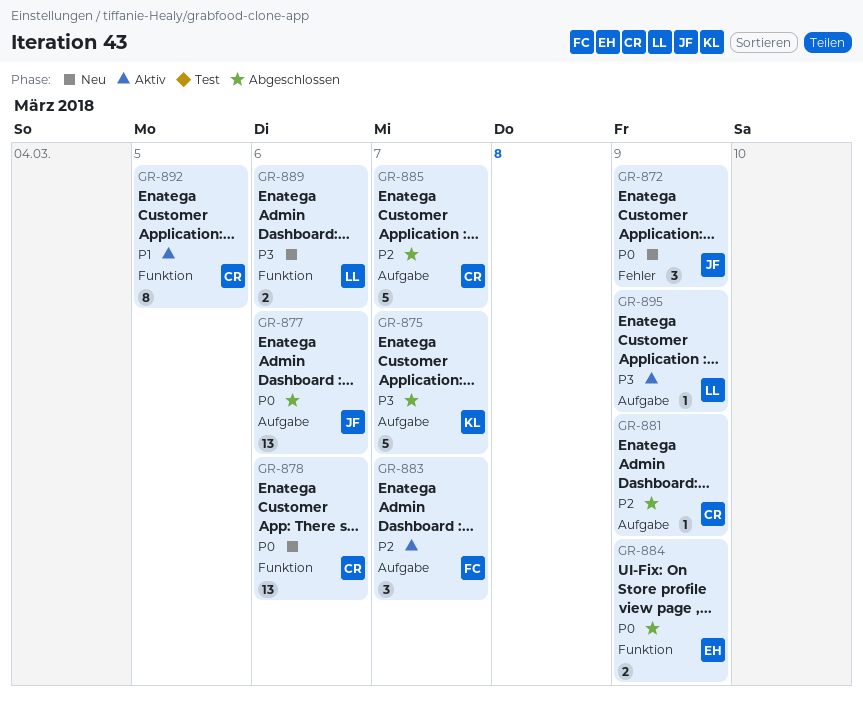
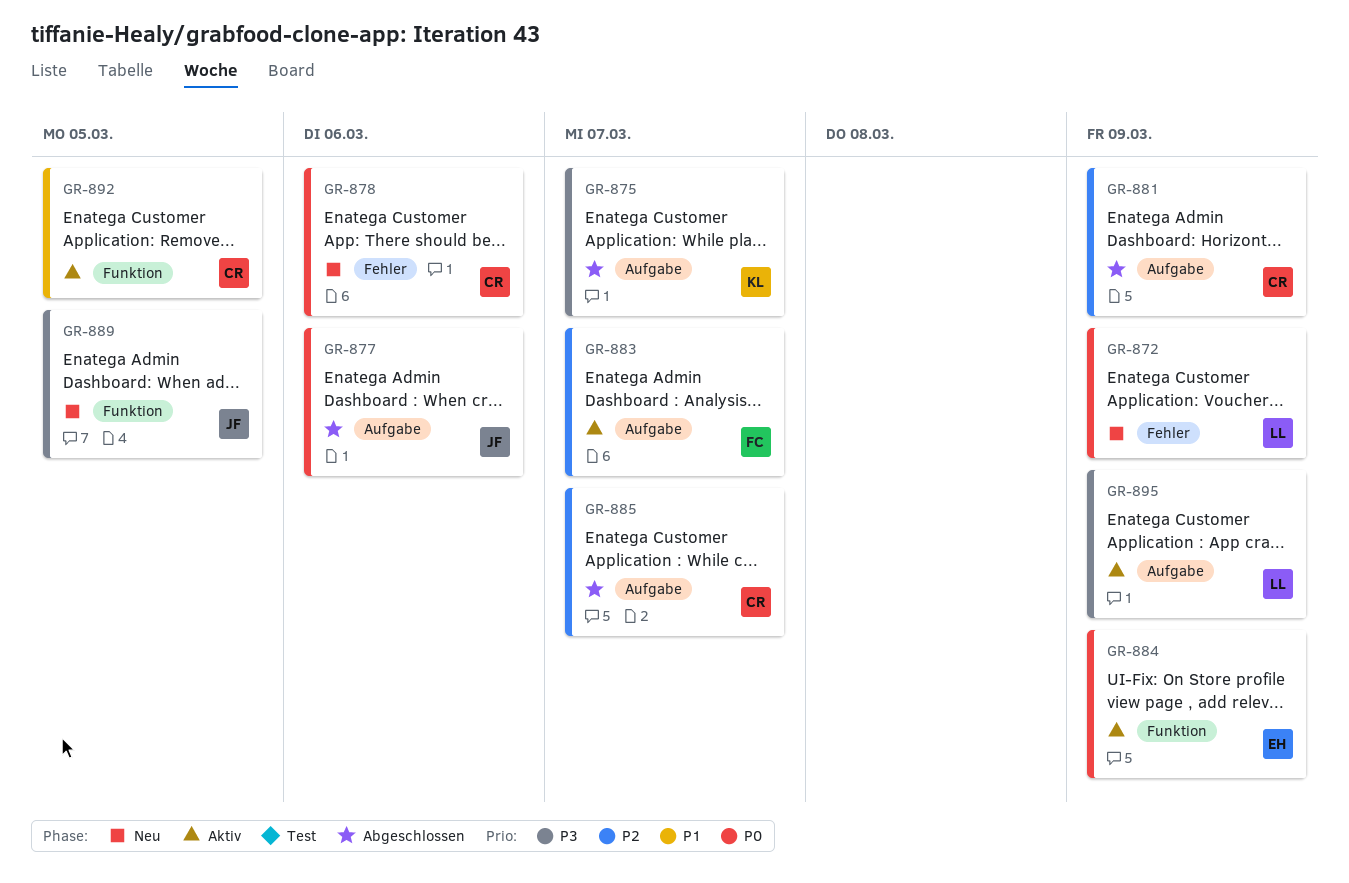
GR-872, owner: JF -> LL
GR-878, label: Funktion -> Fehler
GR-884, status: Abgeschlossen -> Aktiv
GR-889, owner: LL -> JF
GR-889, due: Mar 6 -> Mar 5

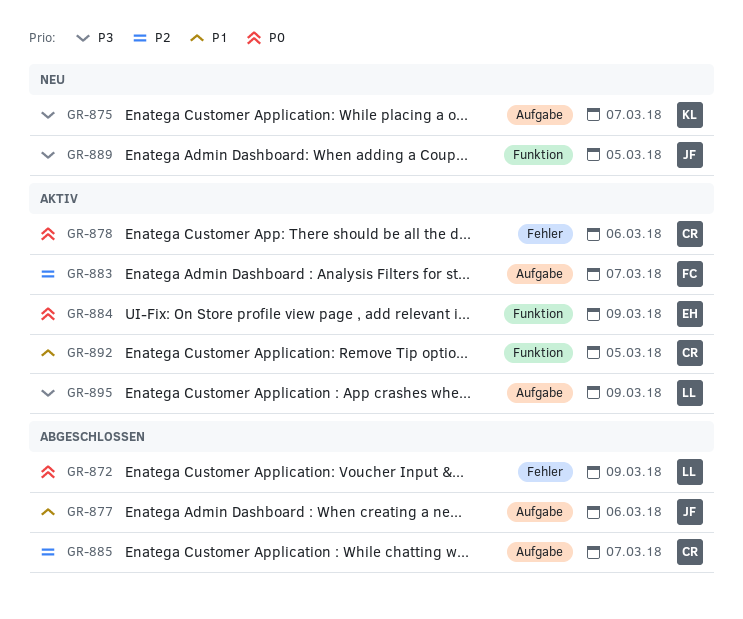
GR-872, status: Neu -> Abgeschlossen
GR-875, status: Abgeschlossen -> Neu
GR-877, priority: P0 -> P1
GR-878, status: Neu -> Aktiv
GR-881: present -> none

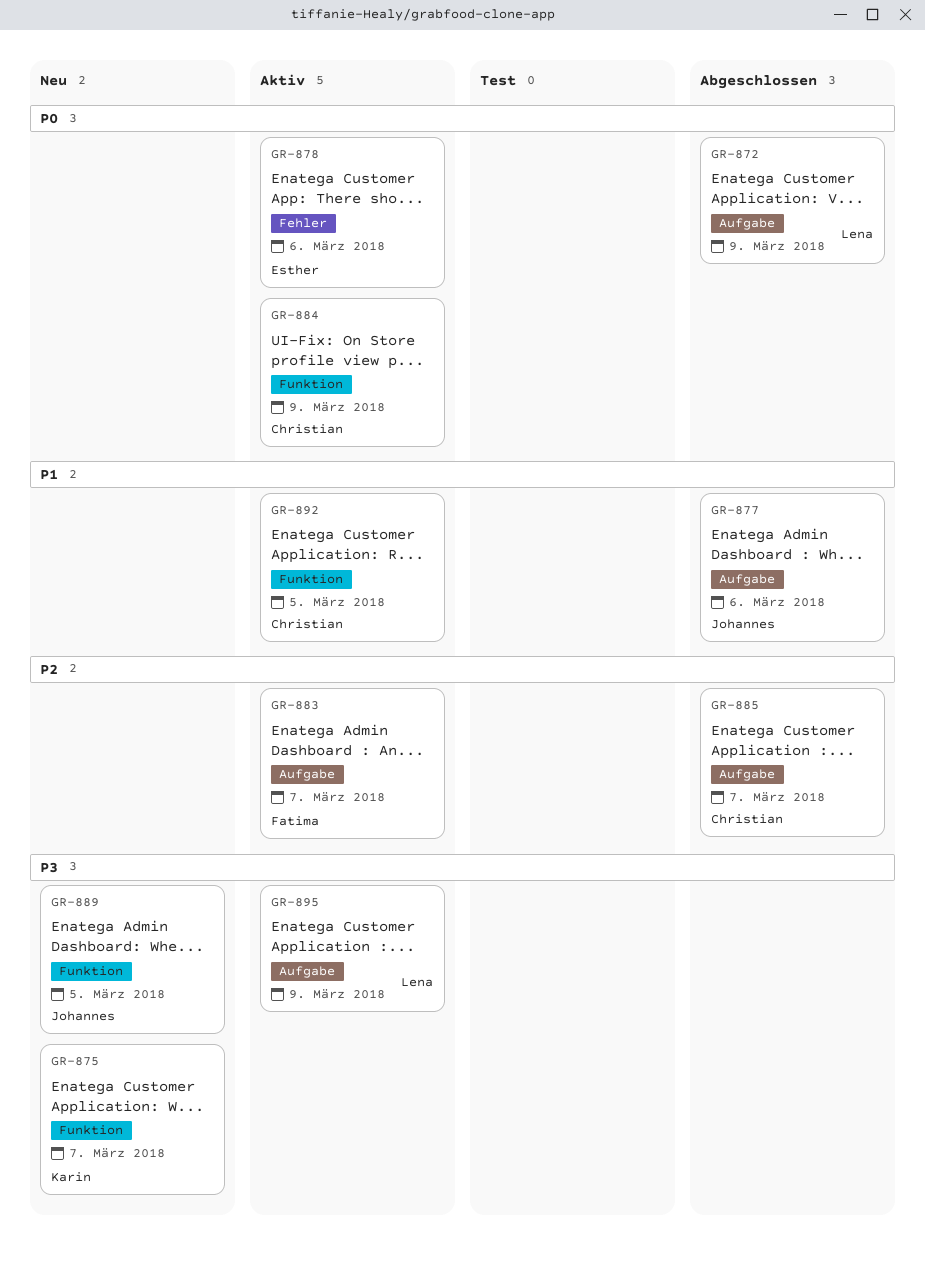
GR-872, label: Fehler -> Aufgabe
GR-875, label: Aufgabe -> Funktion
GR-878, owner: Christian -> Esther
GR-884, owner: Esther -> Christian

